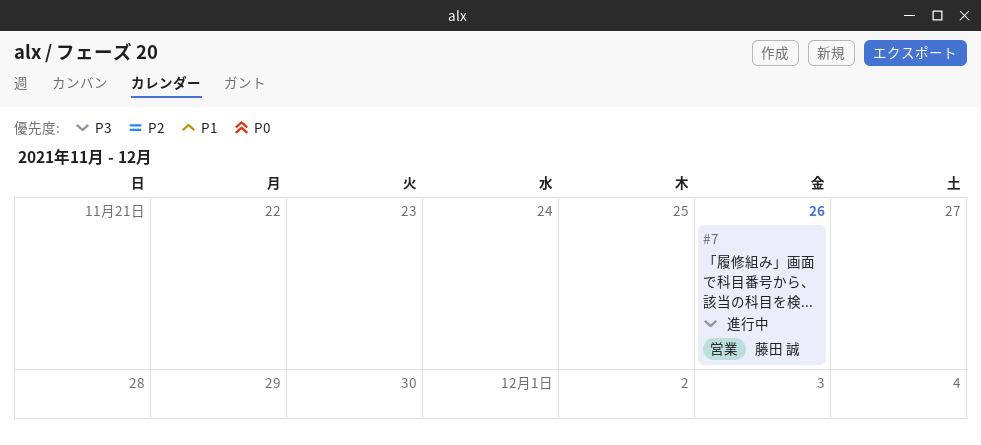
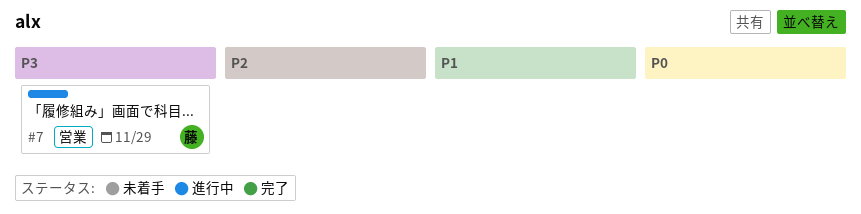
#7, due: Nov 26 -> Nov 29

